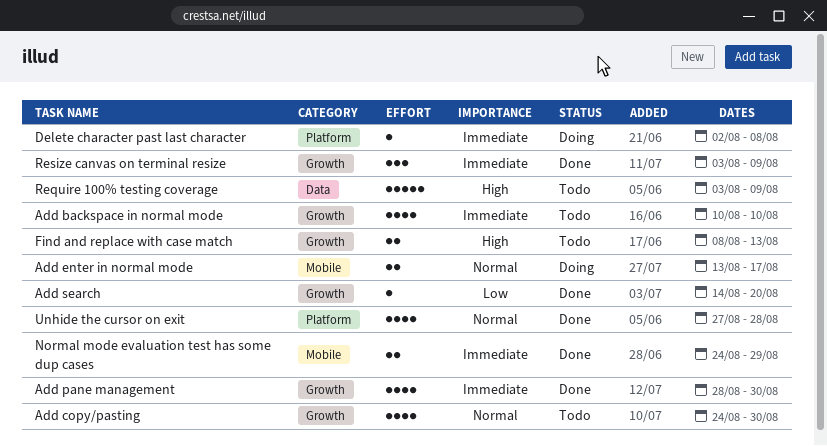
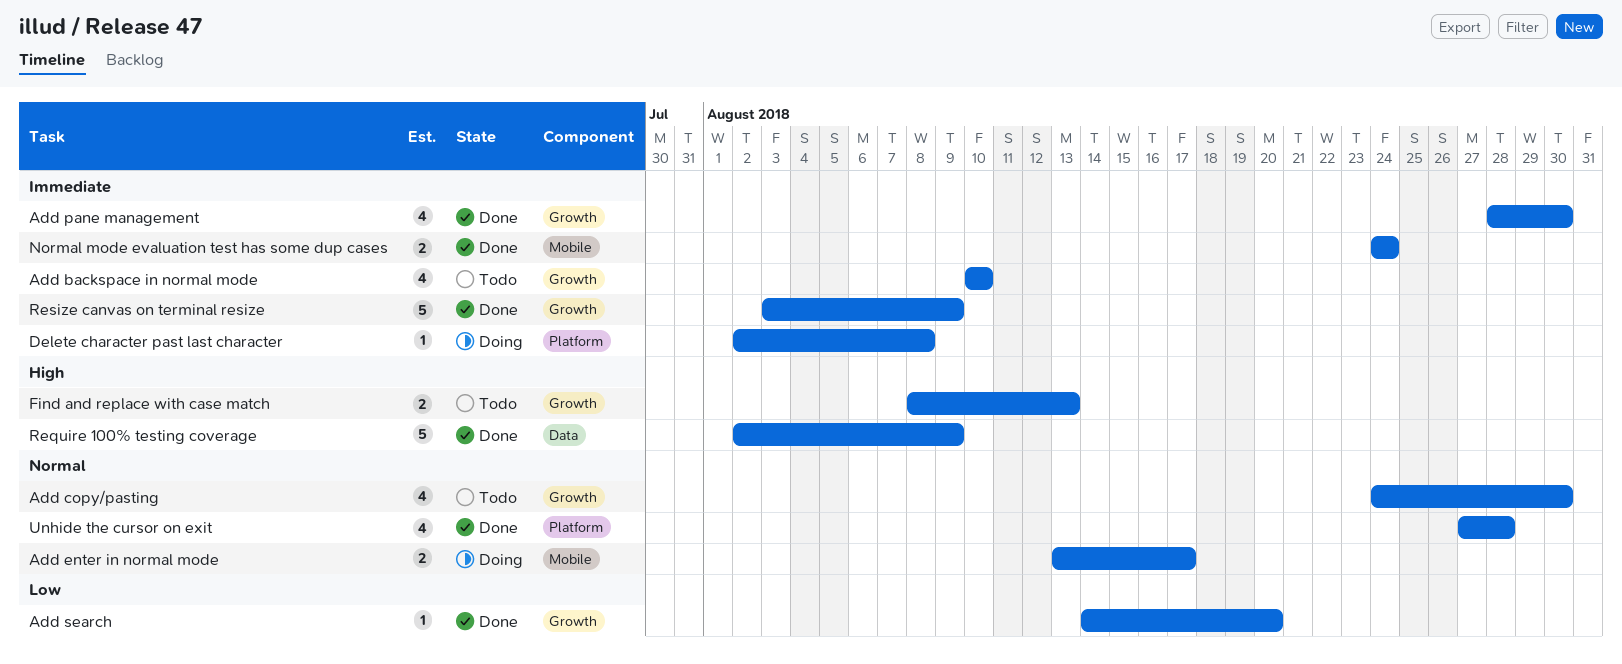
Normal mode evaluation test has some dup cases, due: Aug 29 -> Aug 24
Require 100% testing coverage, status: Todo -> Done
Require 100% testing coverage, start: Aug 3 -> Aug 2
Resize canvas on terminal resize, estimate: 3 -> 5

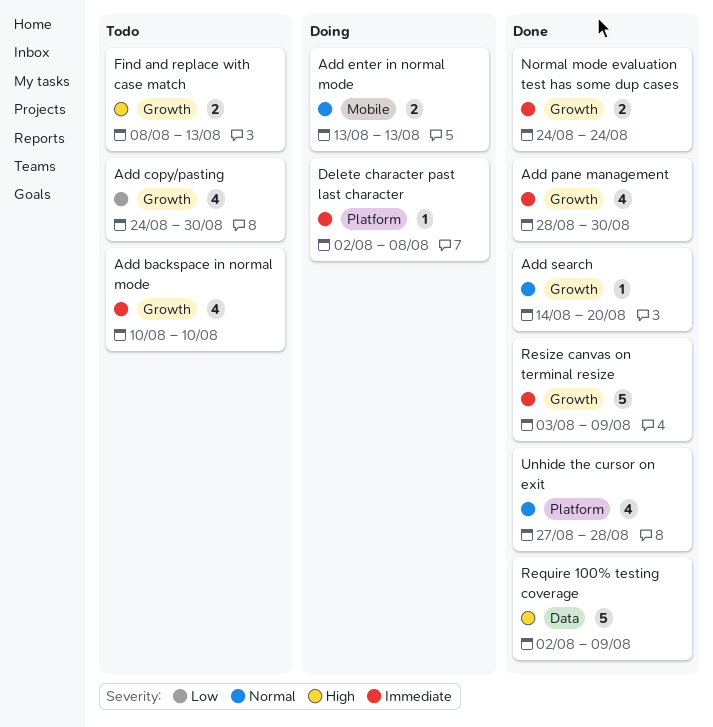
Add copy/pasting, priority: Normal -> Low
Add enter in normal mode, due: Aug 17 -> Aug 13
Add search, priority: Low -> Normal
Normal mode evaluation test has some dup cases, label: Mobile -> Growth

